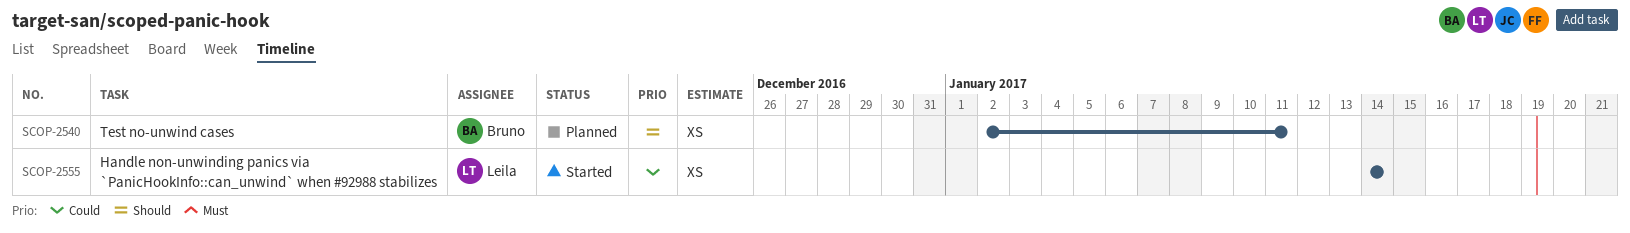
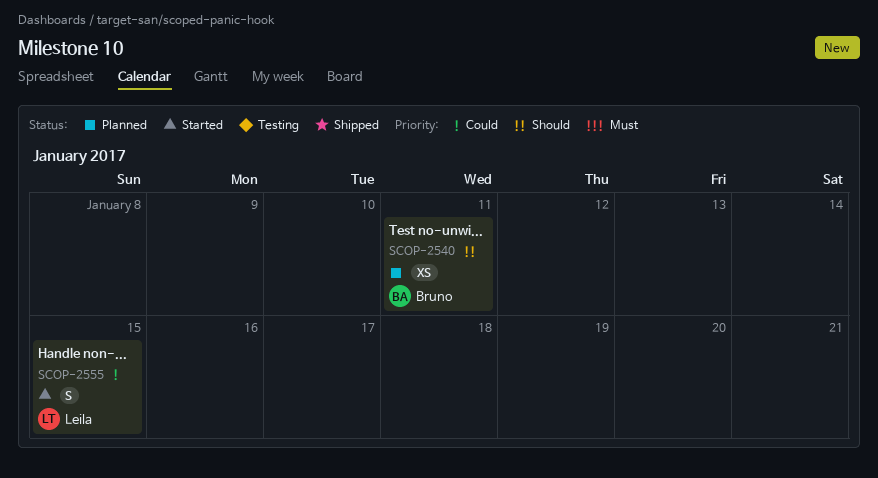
SCOP-2555, estimate: XS -> S
SCOP-2555, due: Jan 14 -> Jan 15

